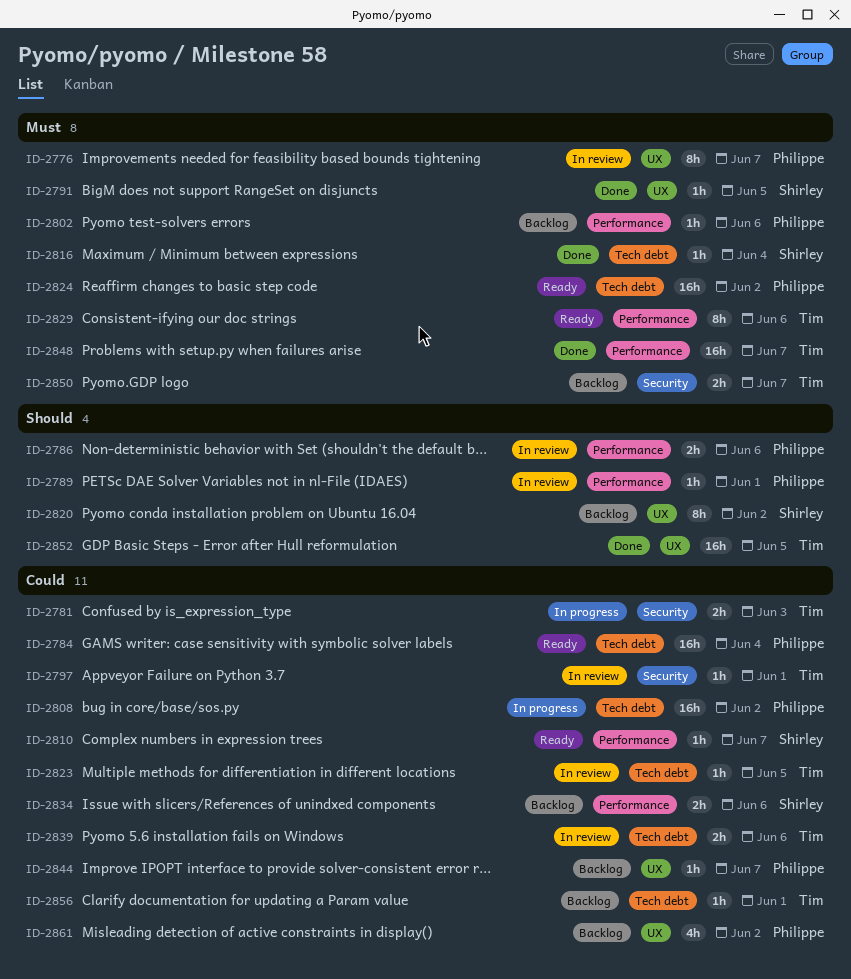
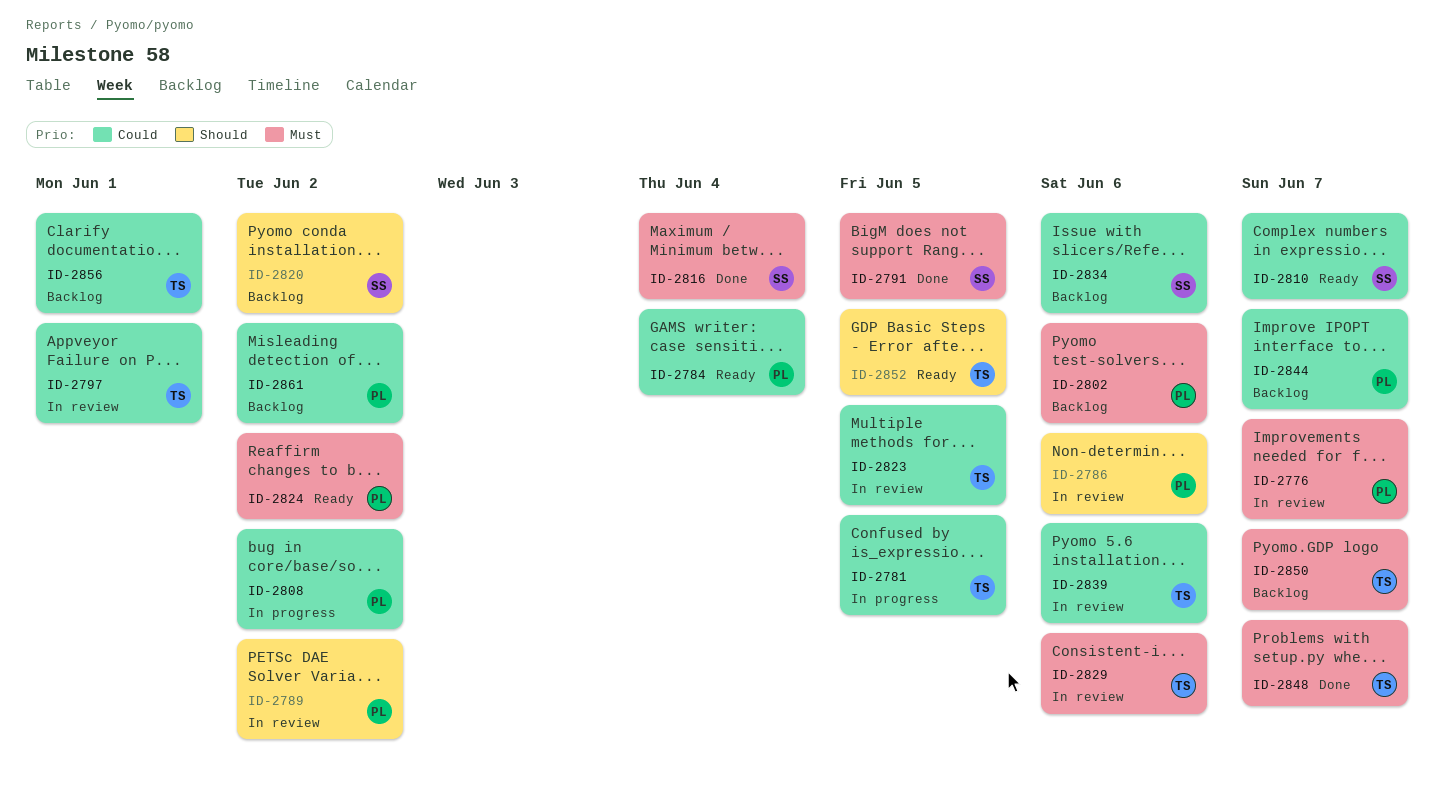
ID-2781, due: Jun 3 -> Jun 5
ID-2789, due: Jun 1 -> Jun 2
ID-2829, status: Ready -> In review
ID-2852, status: Done -> Ready

